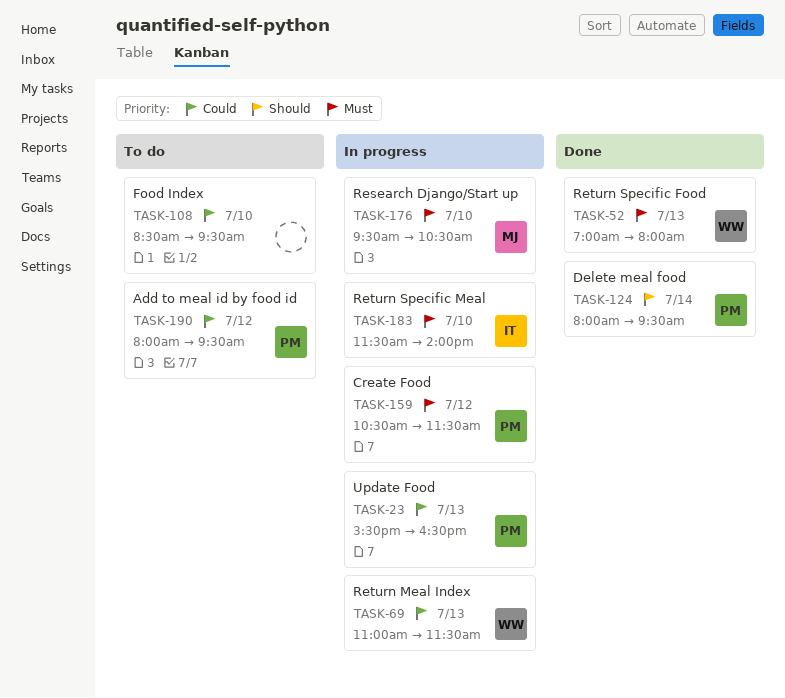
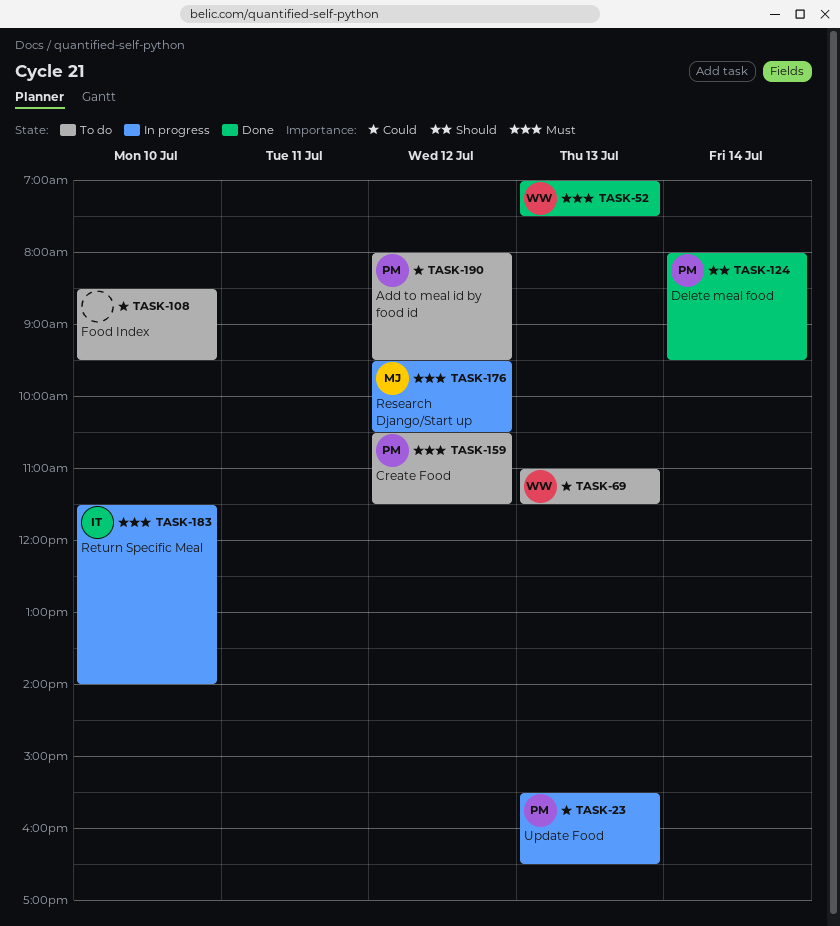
TASK-52, ends: 08:00 -> 07:30
TASK-69, status: In progress -> To do
TASK-159, status: In progress -> To do
TASK-176, day: Jul 10 -> Jul 12

